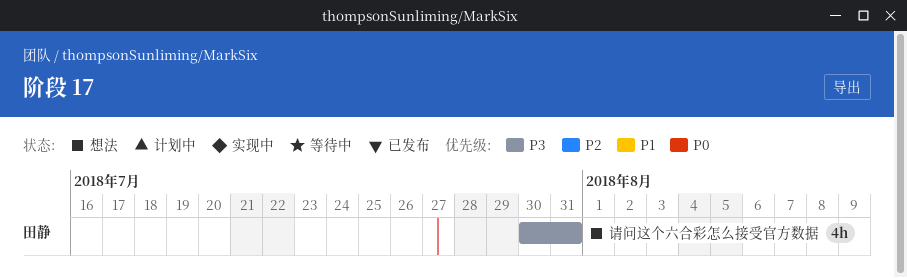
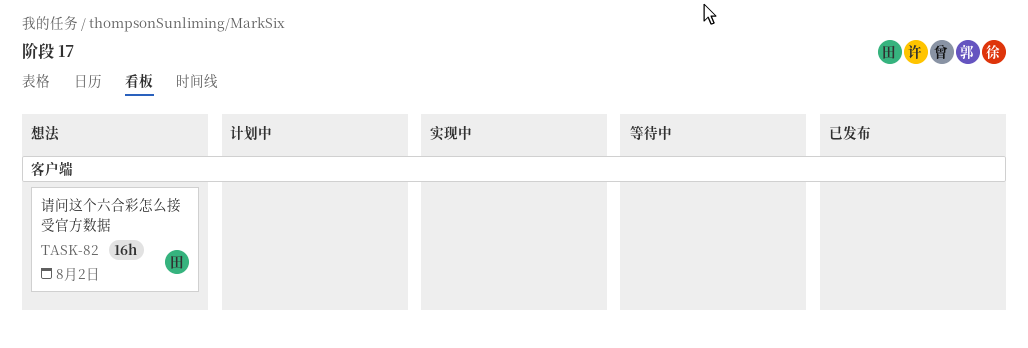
请问这个六合彩怎么接受官方数据, estimate: 4h -> 16h
请问这个六合彩怎么接受官方数据, due: Jul 31 -> Aug 2

